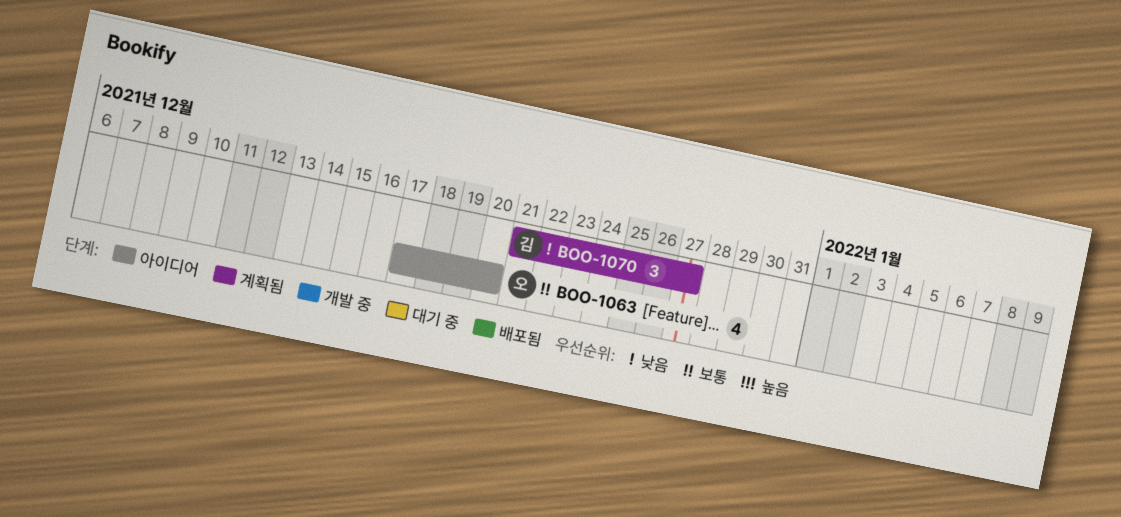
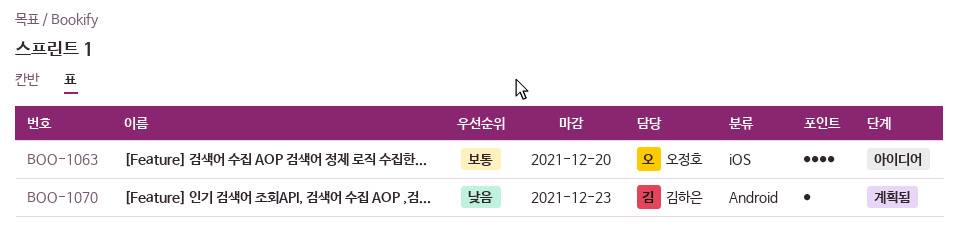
BOO-1070, estimate: 3 -> 1
BOO-1070, due: Dec 27 -> Dec 23

